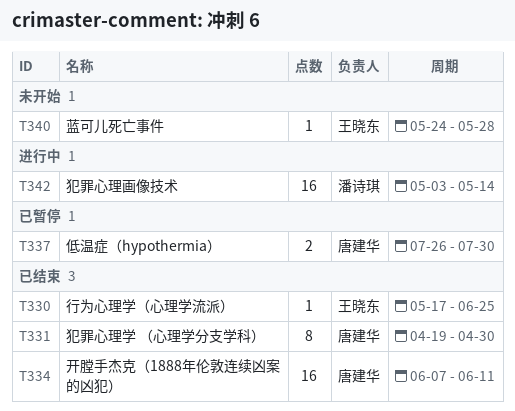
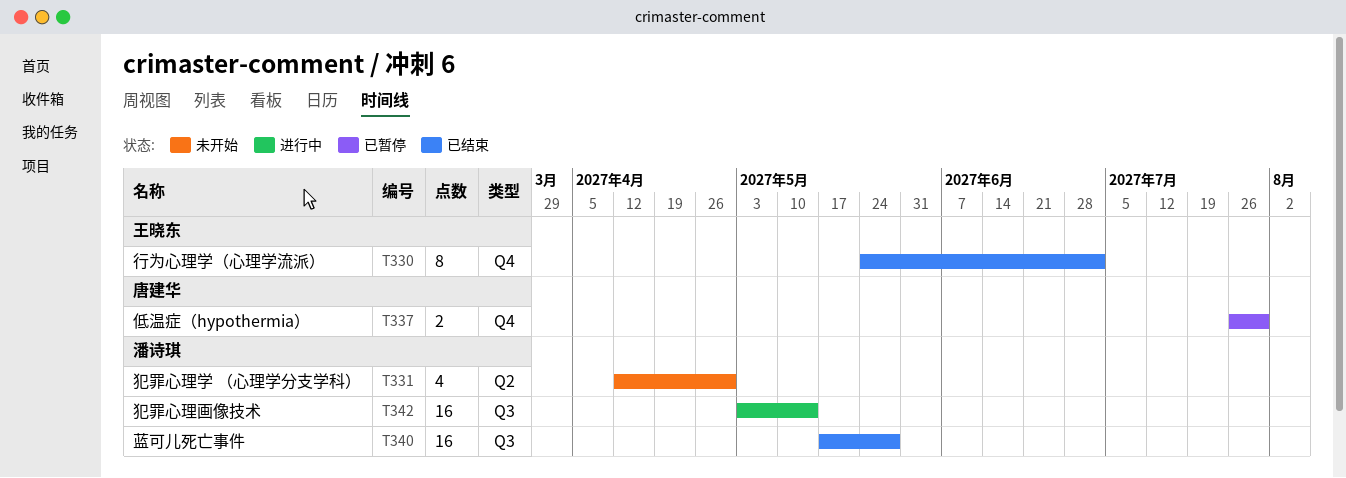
T330, estimate: 1 -> 8
T330, start: May 17 -> May 24
T330, due: Jun 25 -> Jul 2
T331, status: 已结束 -> 未开始
T331, owner: 唐建华 -> 潘诗琪
T331, estimate: 8 -> 4
T331, start: Apr 19 -> Apr 12
T334: present -> none
T340, status: 未开始 -> 已结束
T340, owner: 王晓东 -> 潘诗琪
T340, estimate: 1 -> 16
T340, start: May 24 -> May 17

